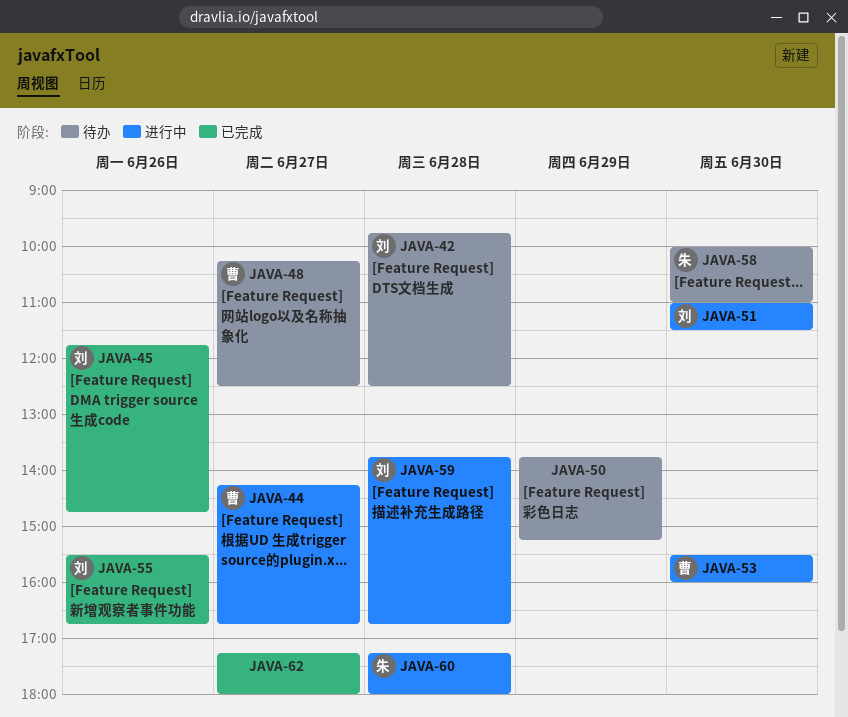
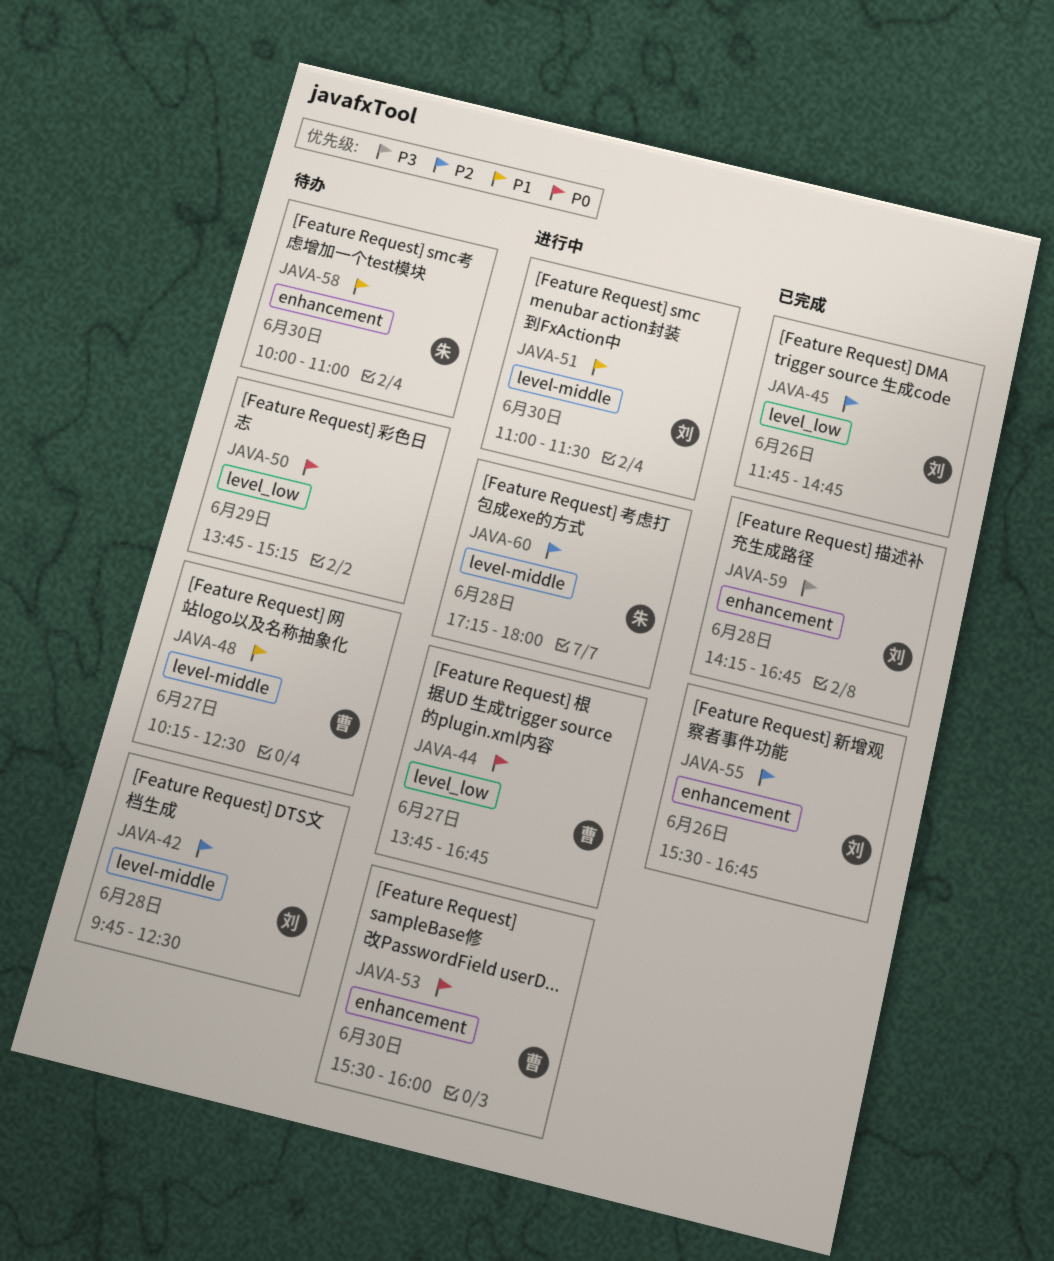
JAVA-44, begins: 14:15 -> 13:45
JAVA-59, status: 进行中 -> 已完成
JAVA-59, begins: 13:45 -> 14:15
JAVA-62: present -> none

